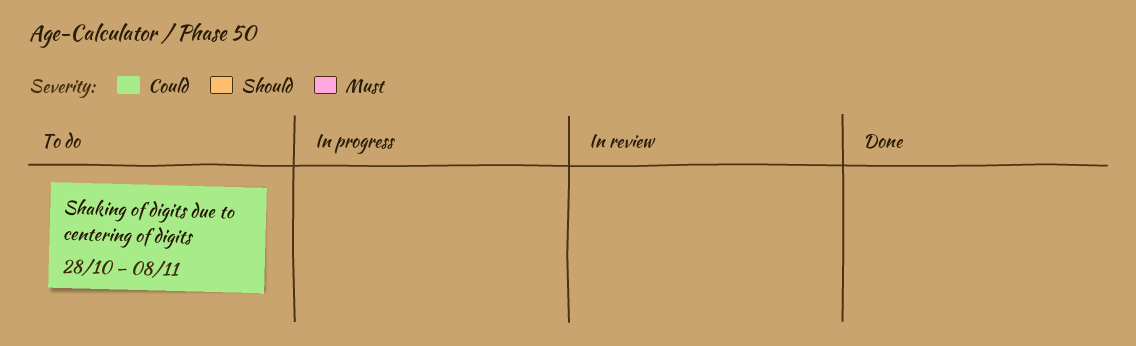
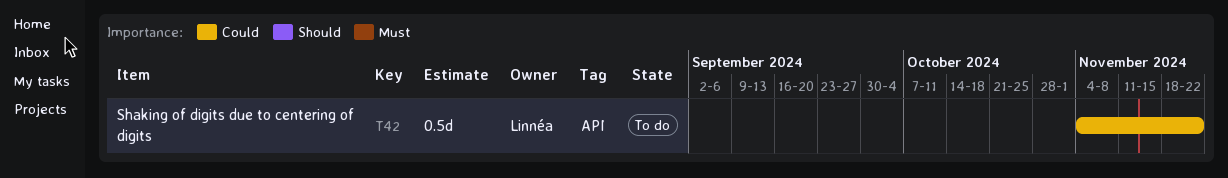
Shaking of digits due to centering of digits, start: Oct 28 -> Nov 4
Shaking of digits due to centering of digits, due: Nov 8 -> Nov 22

